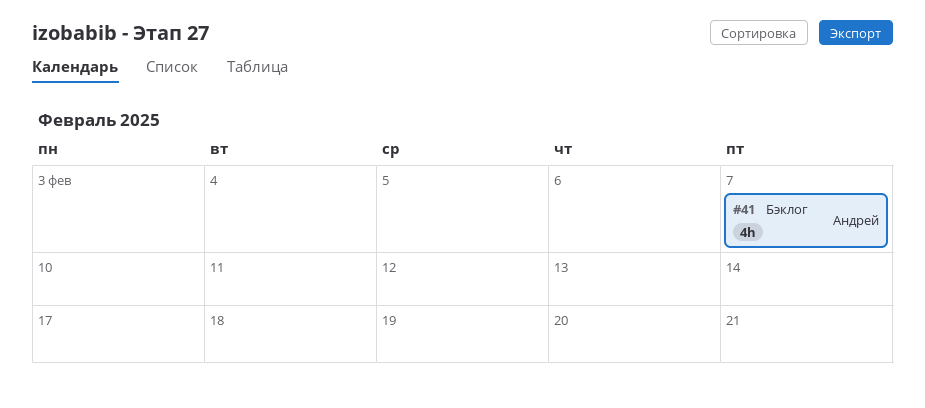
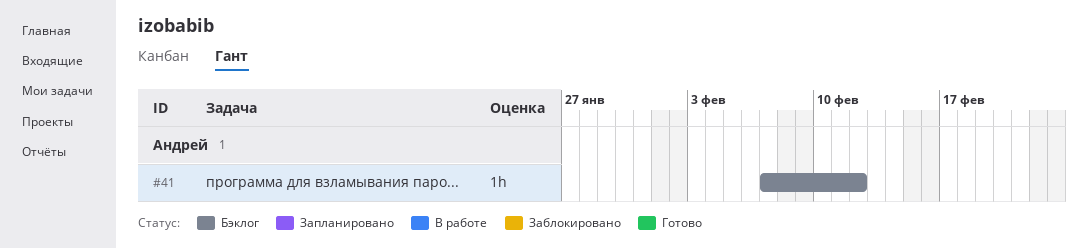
#41, estimate: 4h -> 1h
#41, due: Feb 7 -> Feb 12

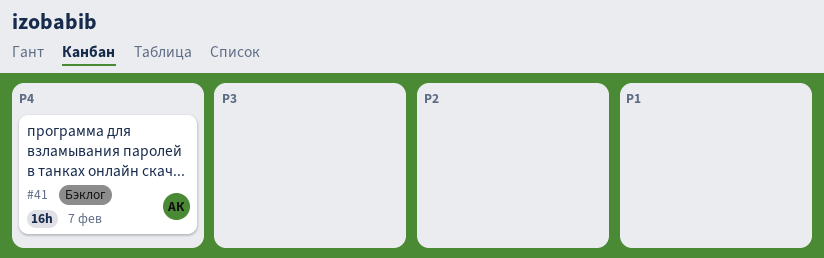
#41, estimate: 1h -> 16h
#41, due: Feb 12 -> Feb 7

